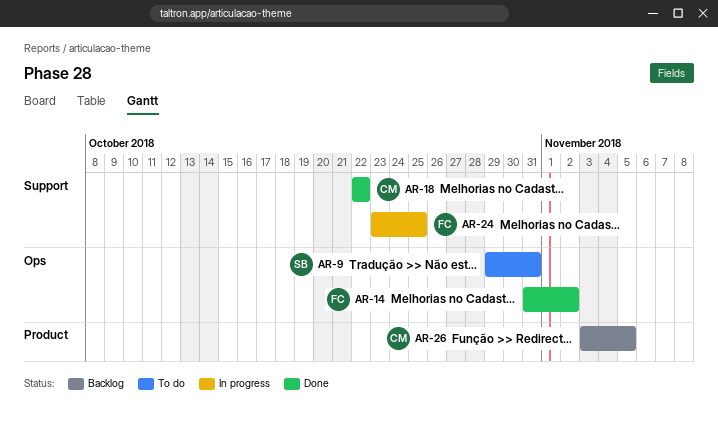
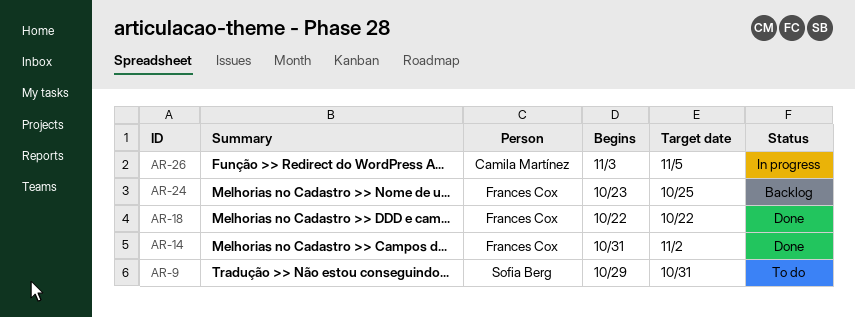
AR-18, owner: Camila Martínez -> Frances Cox
AR-24, status: In progress -> Backlog
AR-26, status: Backlog -> In progress

